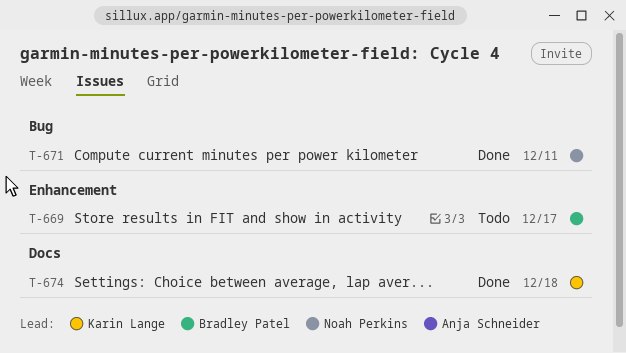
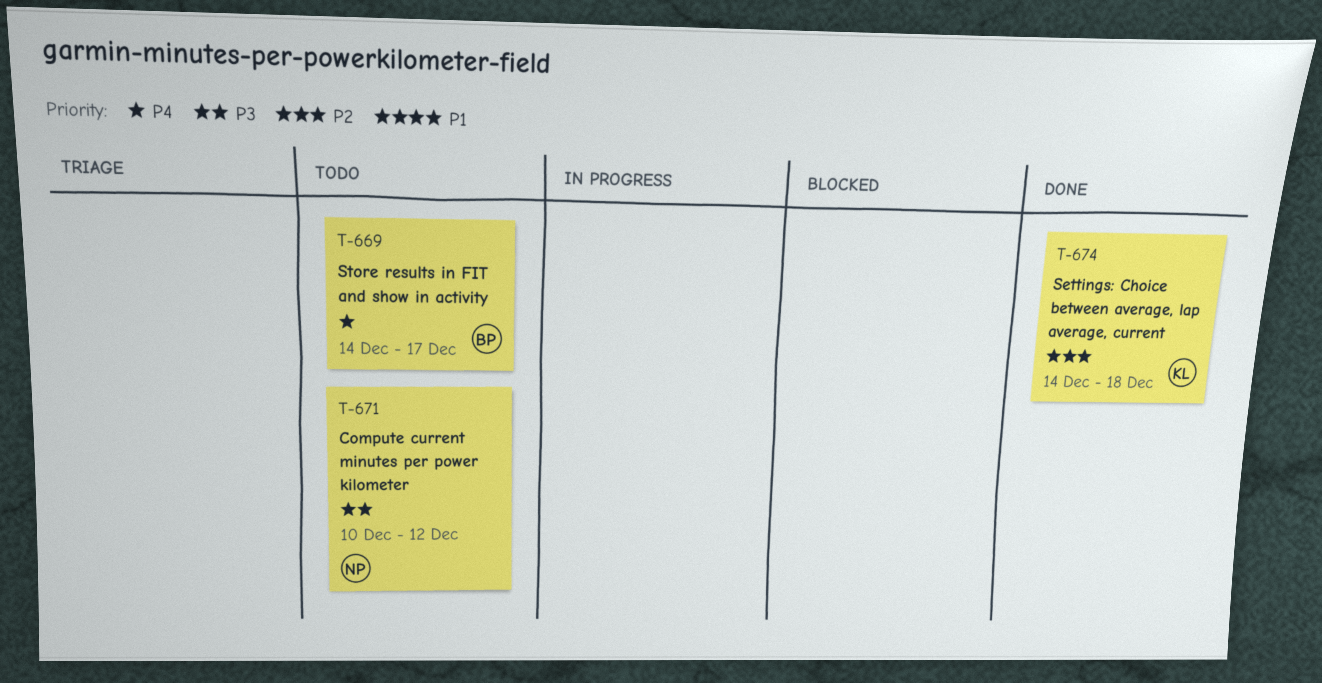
T-671, status: Done -> Todo
T-671, due: Dec 11 -> Dec 12

